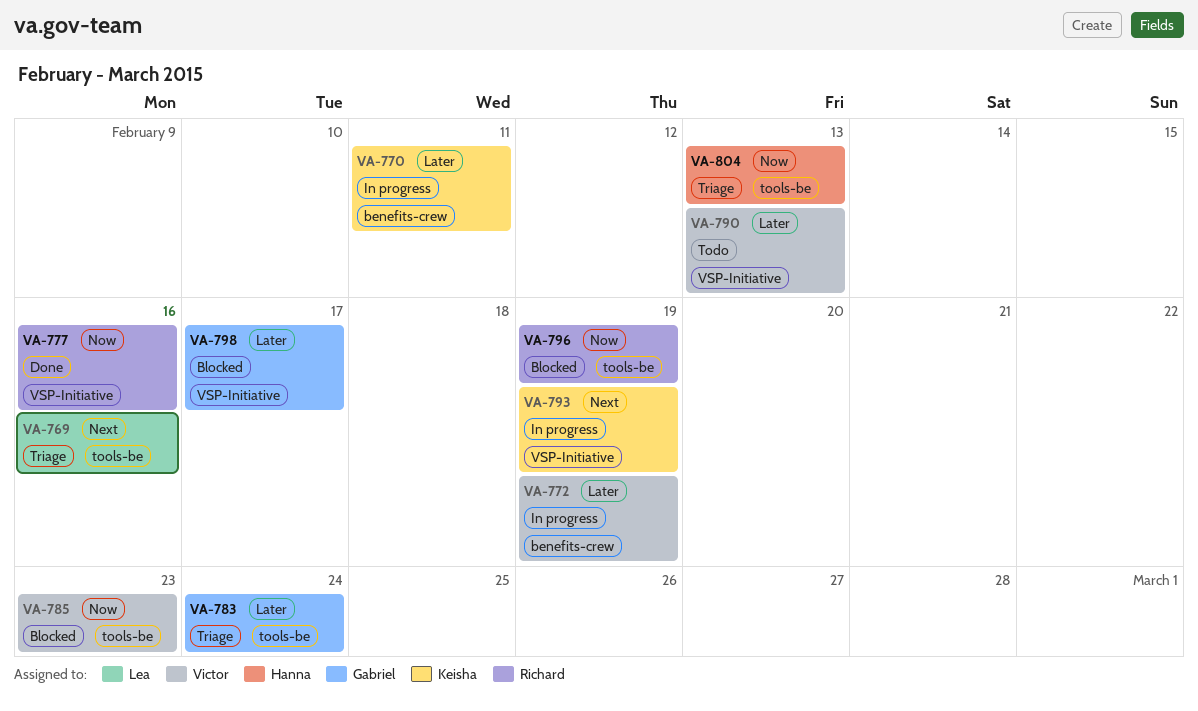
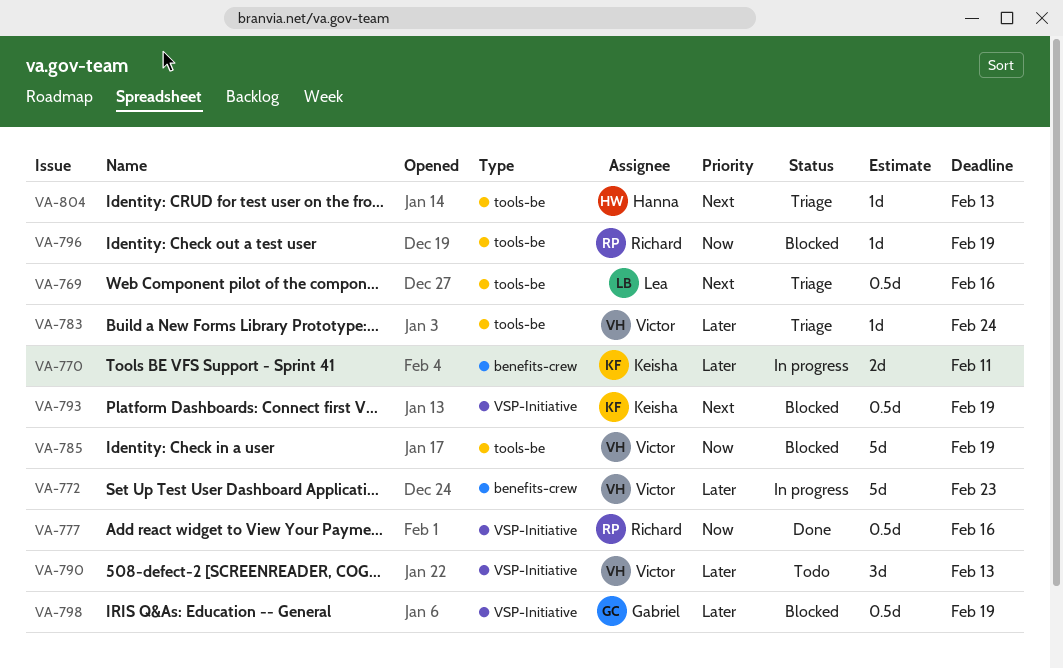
VA-772, due: Feb 19 -> Feb 23
VA-783, owner: Gabriel -> Victor
VA-785, due: Feb 23 -> Feb 19
VA-793, status: In progress -> Blocked
VA-798, due: Feb 17 -> Feb 19
VA-804, priority: Now -> Next

